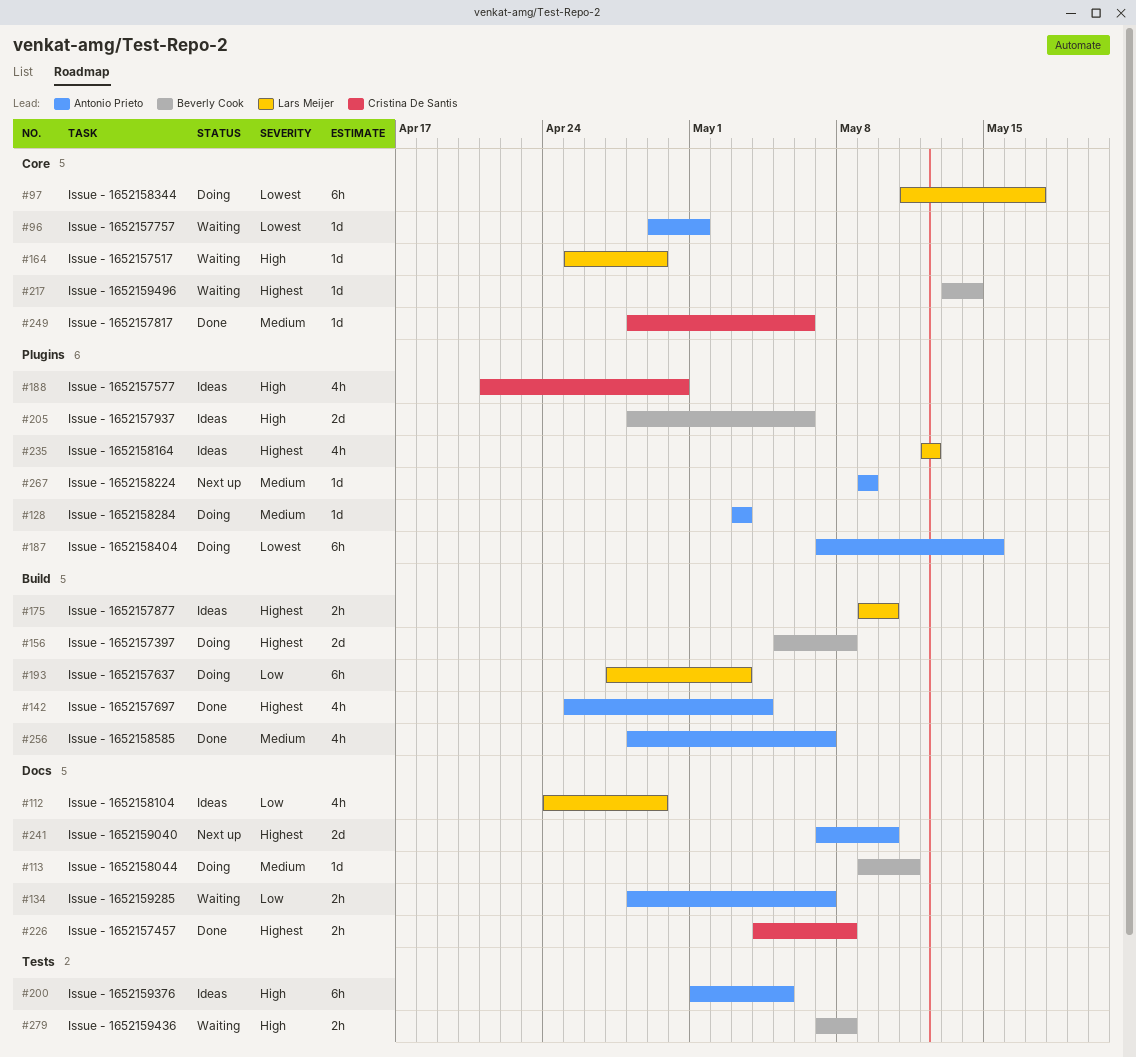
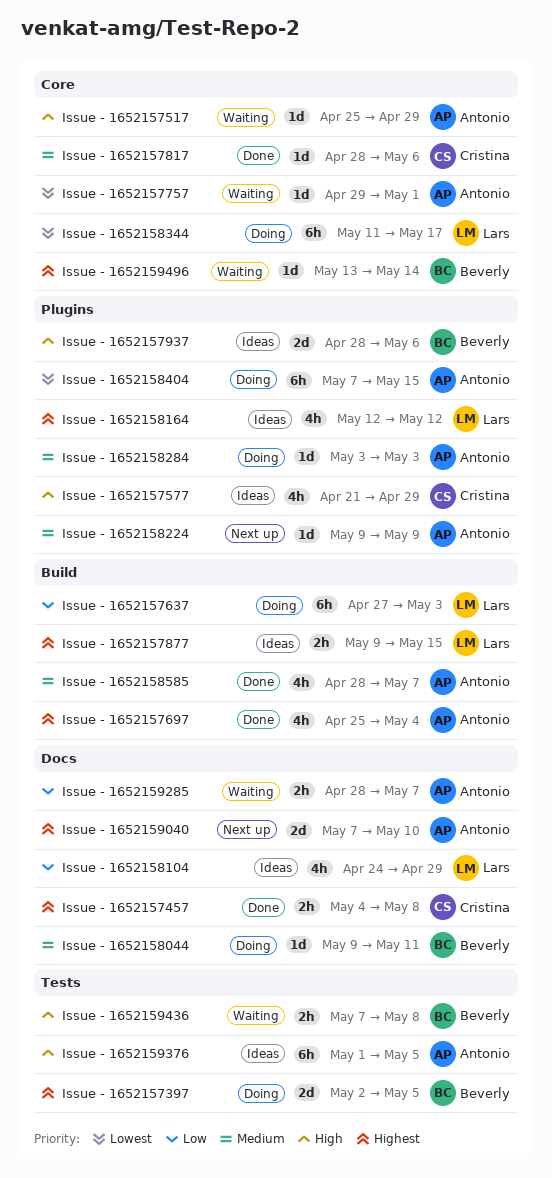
Issue - 1652157397, label: Build -> Tests
Issue - 1652157397, start: May 5 -> May 2
Issue - 1652157397, due: May 8 -> May 5
Issue - 1652157517, owner: Lars Meijer -> Antonio Prieto
Issue - 1652157577, due: Apr 30 -> Apr 29
Issue - 1652157877, due: May 10 -> May 15

